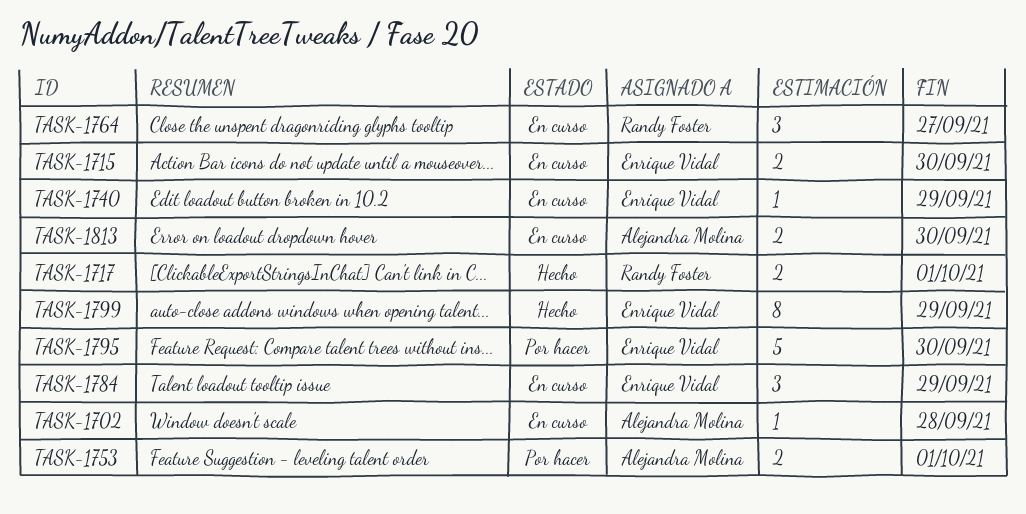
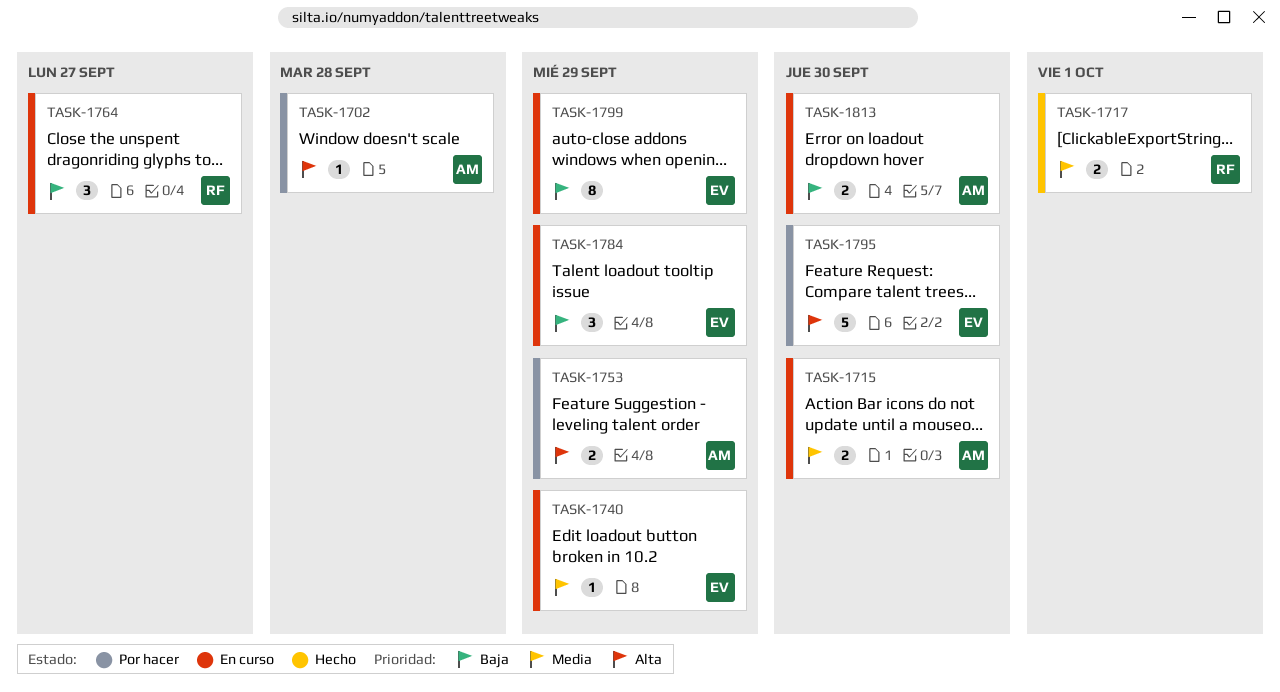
TASK-1702, status: En curso -> Por hacer
TASK-1715, owner: Enrique Vidal -> Alejandra Molina
TASK-1753, due: Oct 1 -> Sep 29
TASK-1799, status: Hecho -> En curso

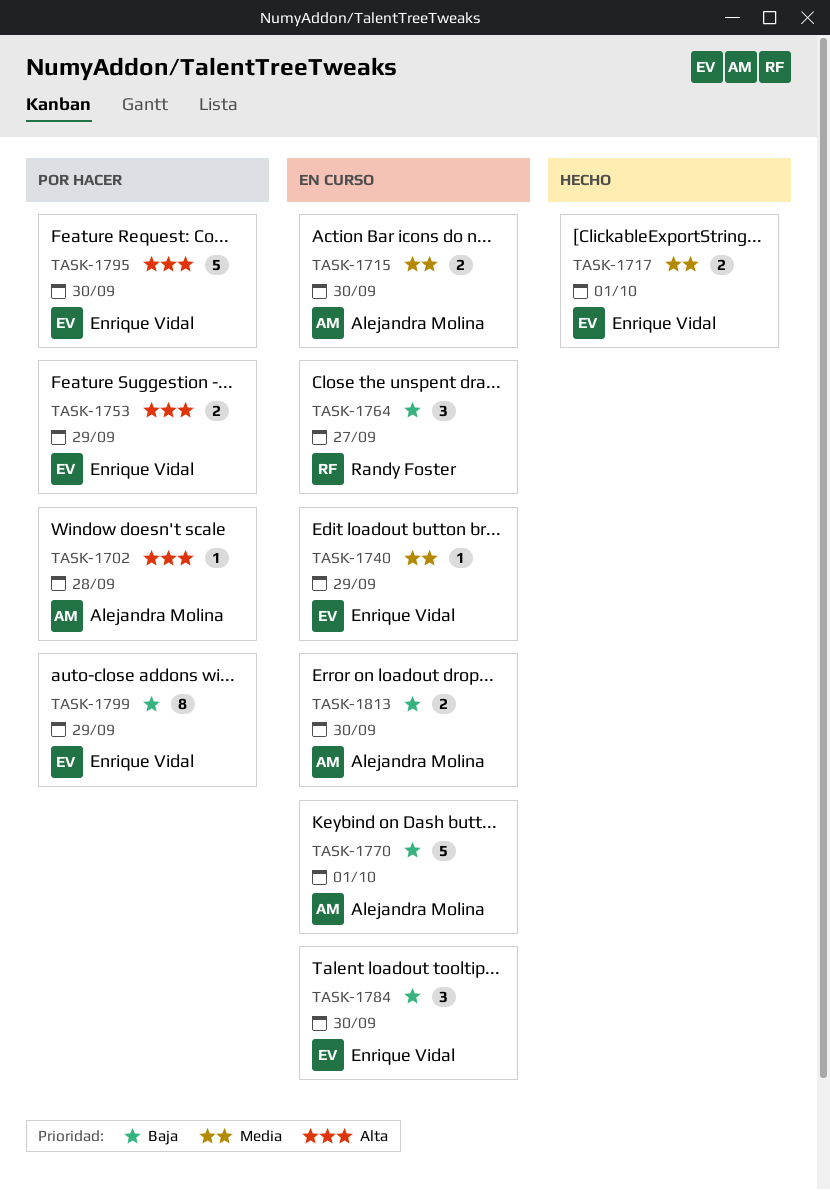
TASK-1717, owner: Randy Foster -> Enrique Vidal
TASK-1753, owner: Alejandra Molina -> Enrique Vidal
TASK-1770: none -> present
TASK-1784, due: Sep 29 -> Sep 30
TASK-1799, status: En curso -> Por hacer

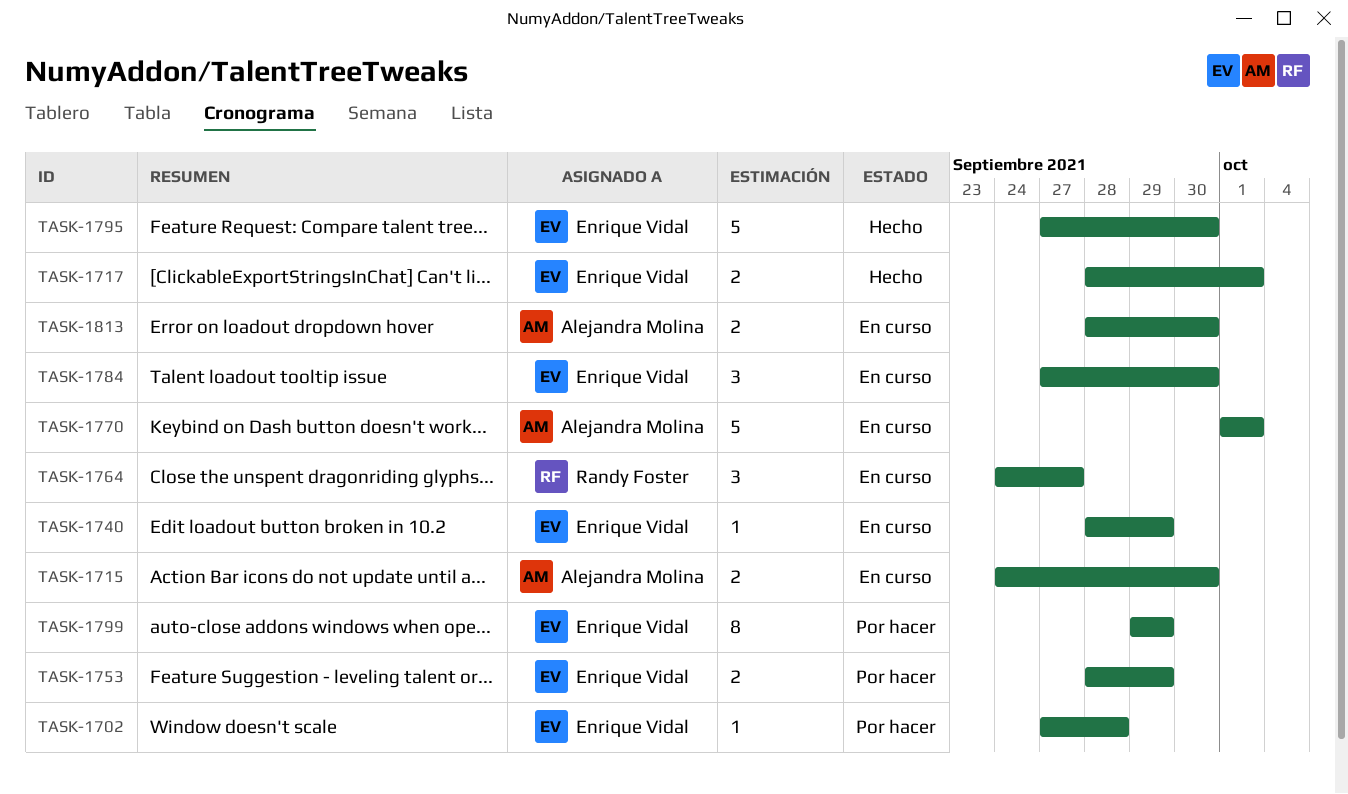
TASK-1702, owner: Alejandra Molina -> Enrique Vidal
TASK-1795, status: Por hacer -> Hecho

